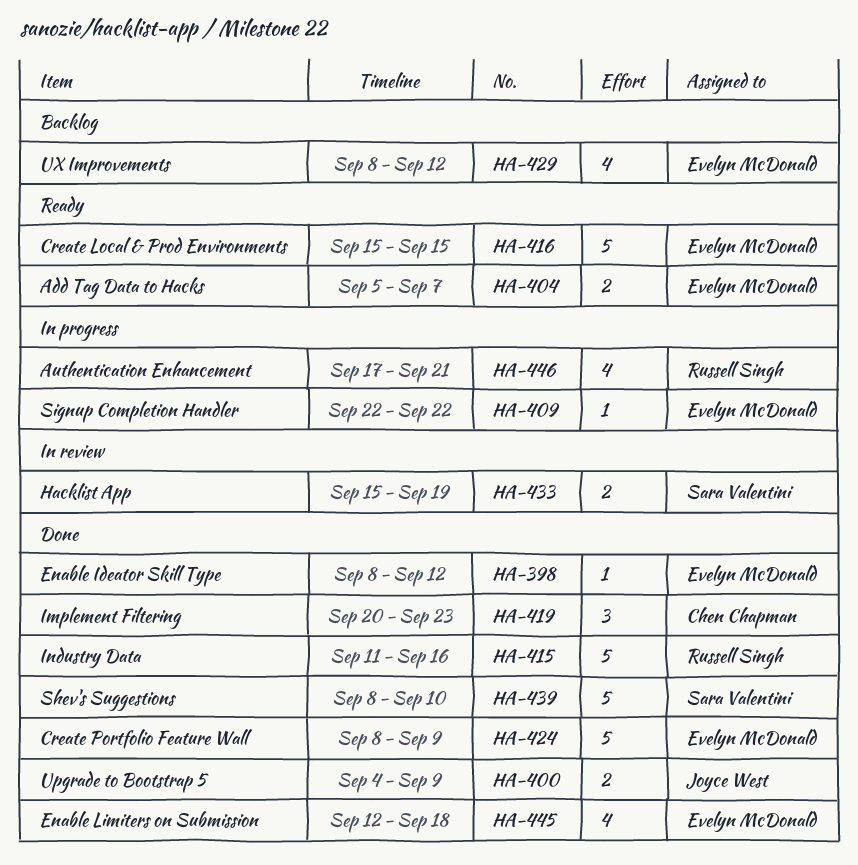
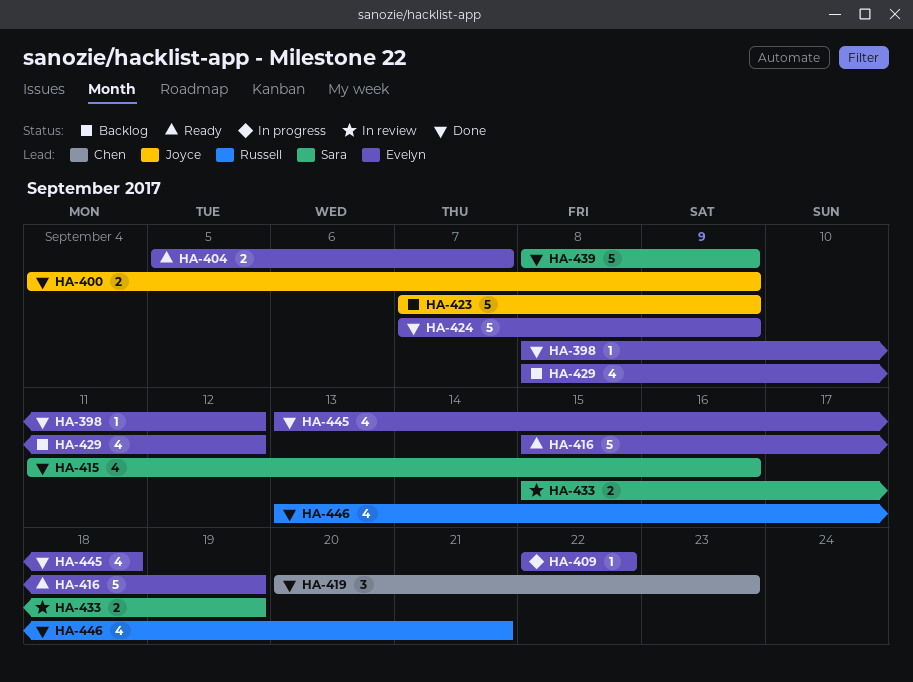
HA-415, owner: Russell Singh -> Sara Valentini
HA-415, estimate: 5 -> 4
HA-416, due: Sep 15 -> Sep 19
HA-423: none -> present
HA-424, start: Sep 8 -> Sep 7
HA-439, due: Sep 10 -> Sep 9
HA-445, start: Sep 12 -> Sep 13
HA-446, status: In progress -> Done
HA-446, start: Sep 17 -> Sep 13

